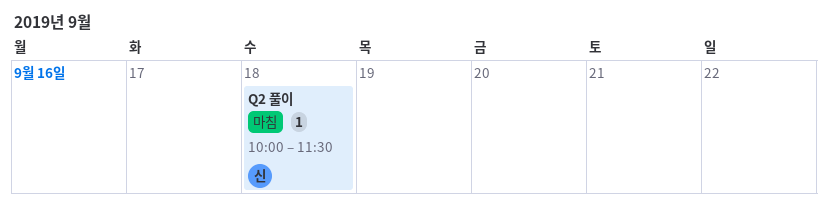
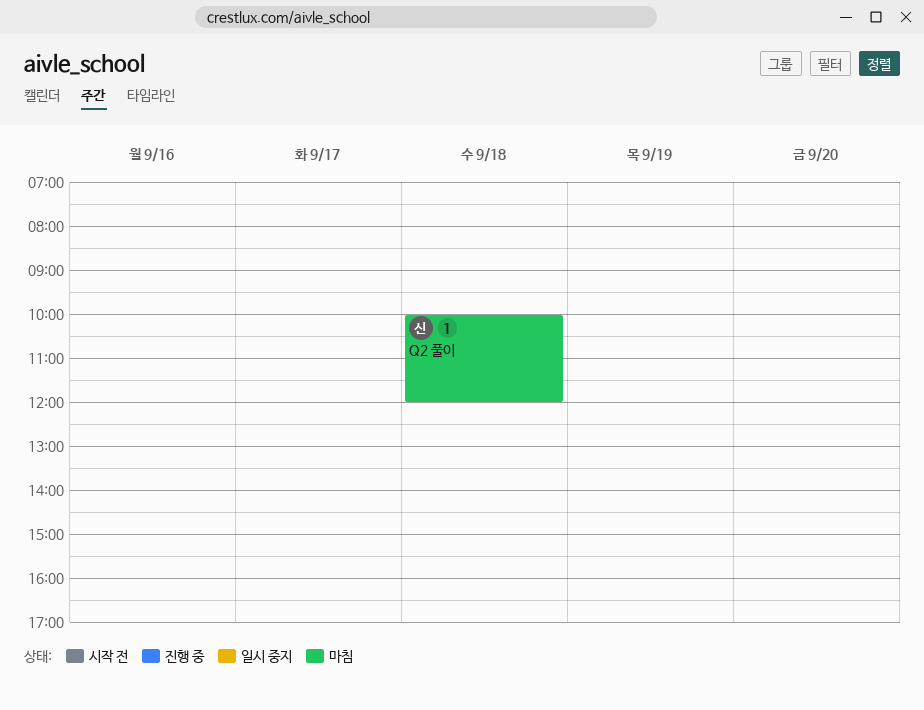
Q2 풀이, ends: 11:30 -> 12:00

